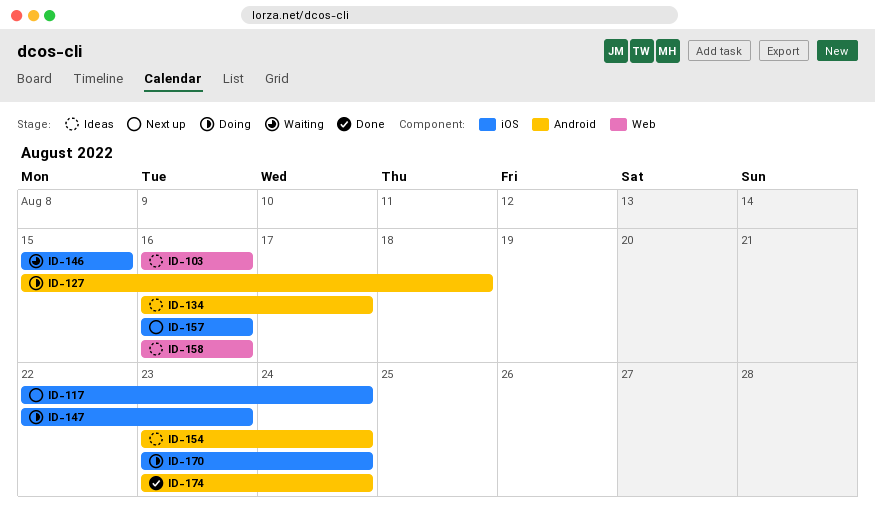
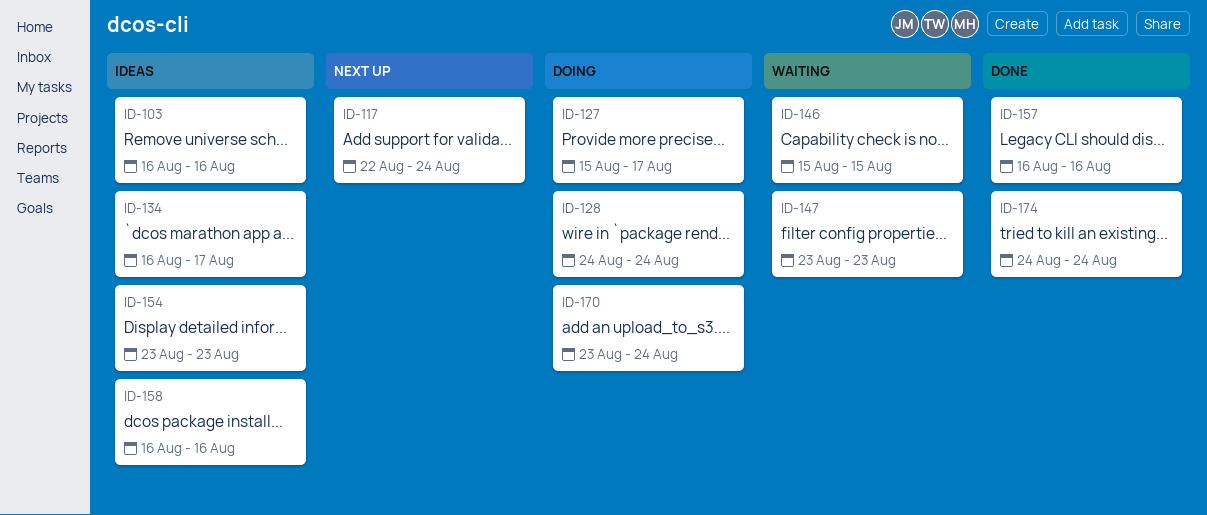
ID-127, due: Aug 18 -> Aug 17
ID-128: none -> present
ID-147, status: Doing -> Waiting
ID-147, start: Aug 22 -> Aug 23
ID-154, due: Aug 24 -> Aug 23
ID-157, status: Next up -> Done
ID-174, start: Aug 23 -> Aug 24

